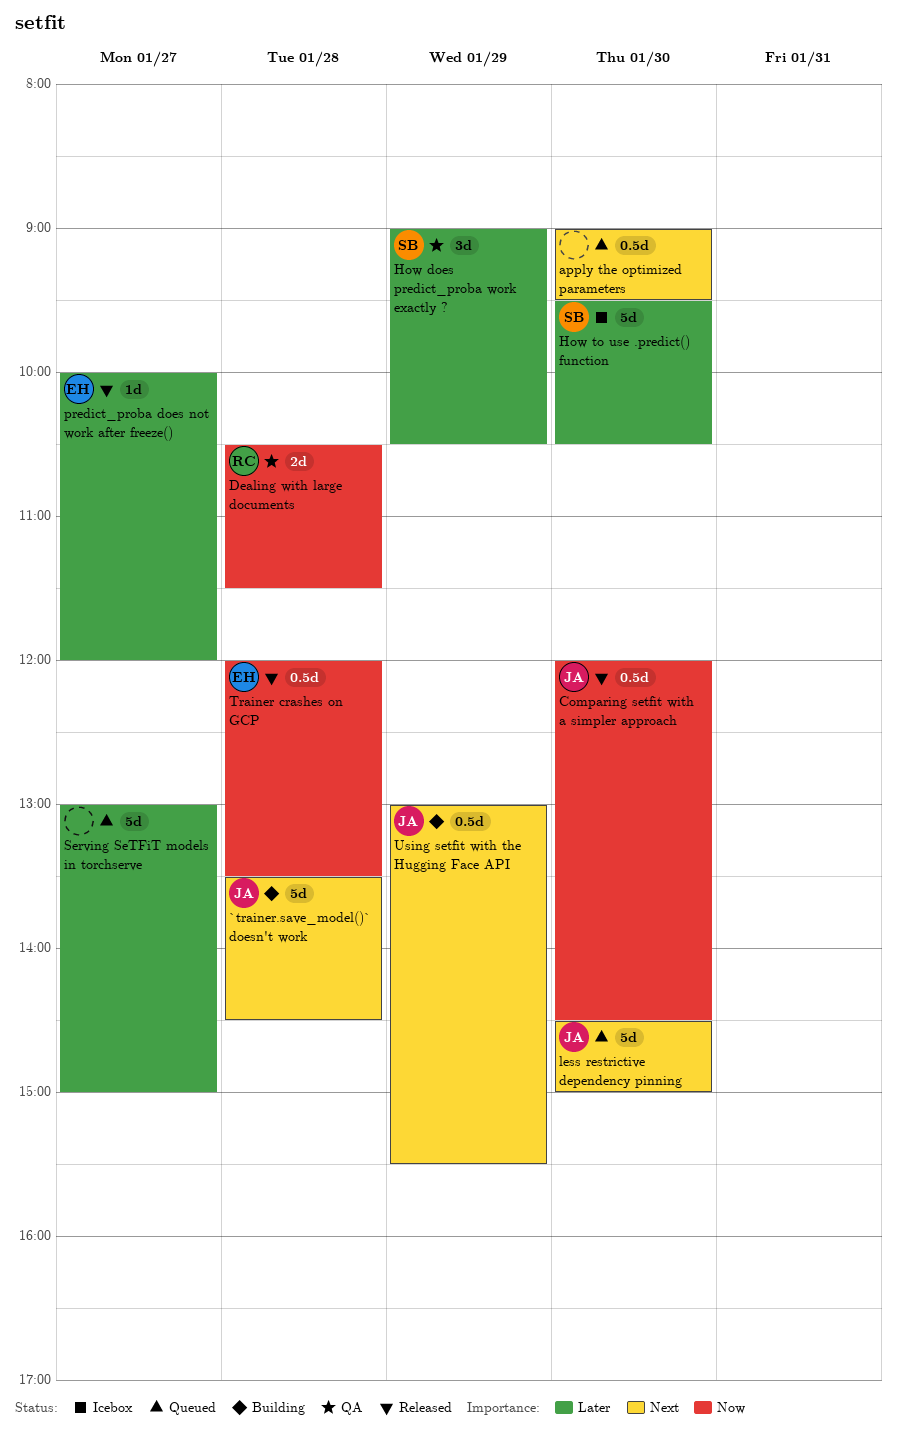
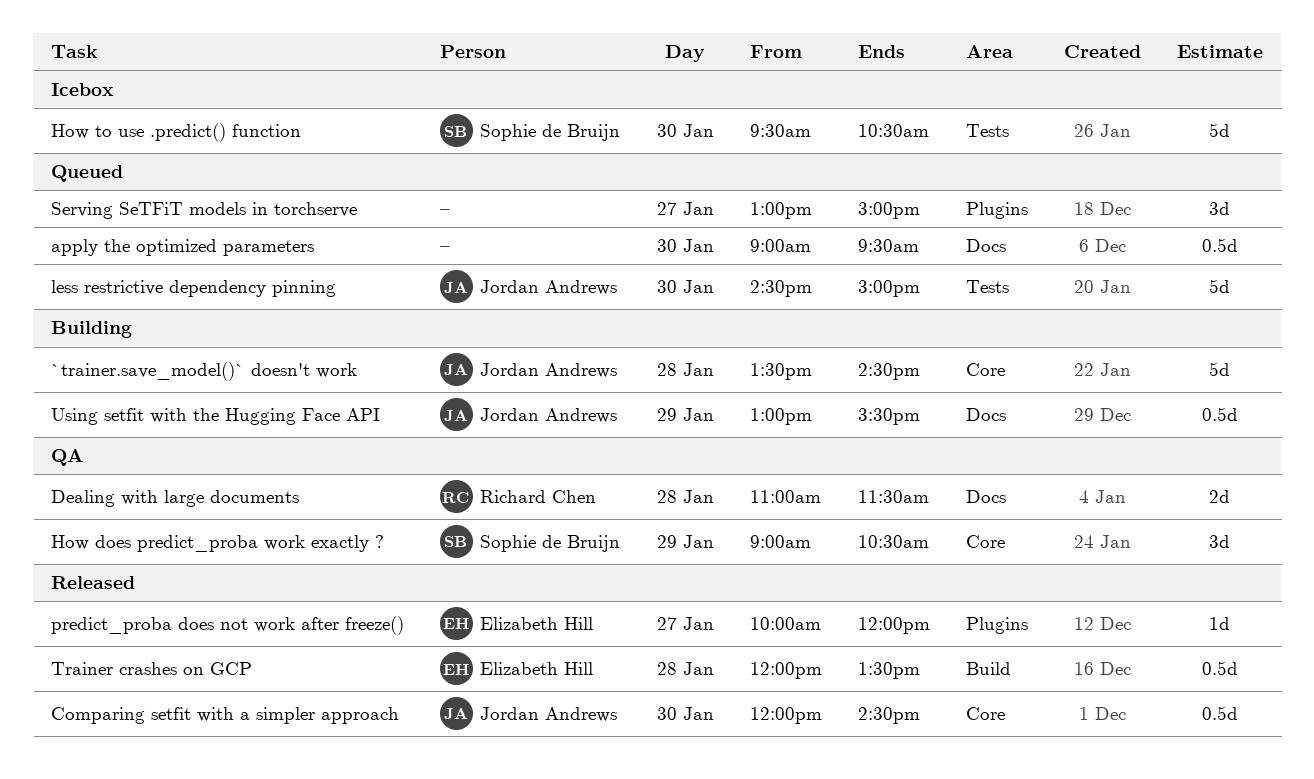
Dealing with large documents, begins: 10:30 -> 11:00
Serving SeTFiT models in torchserve, estimate: 5d -> 3d

